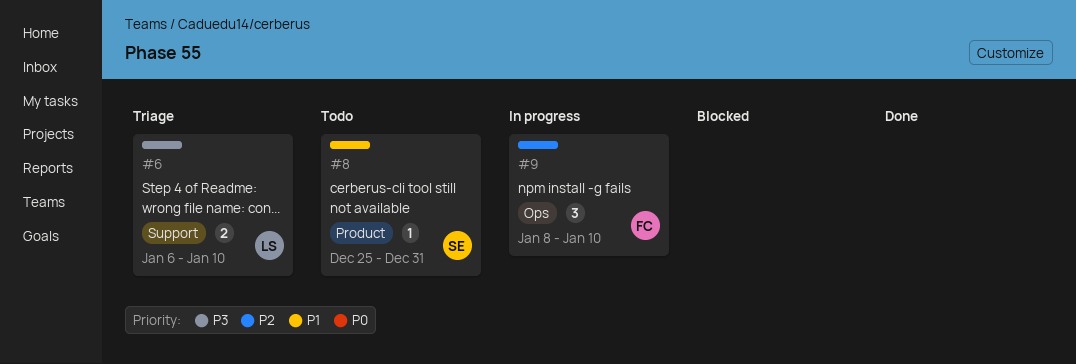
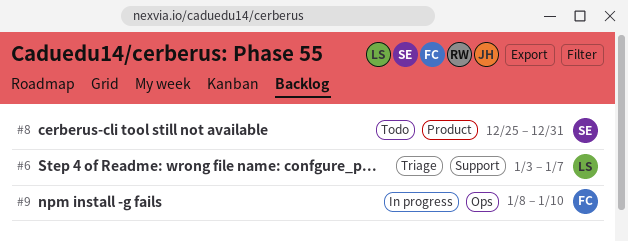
#6, start: Jan 6 -> Jan 3
#6, due: Jan 10 -> Jan 7

